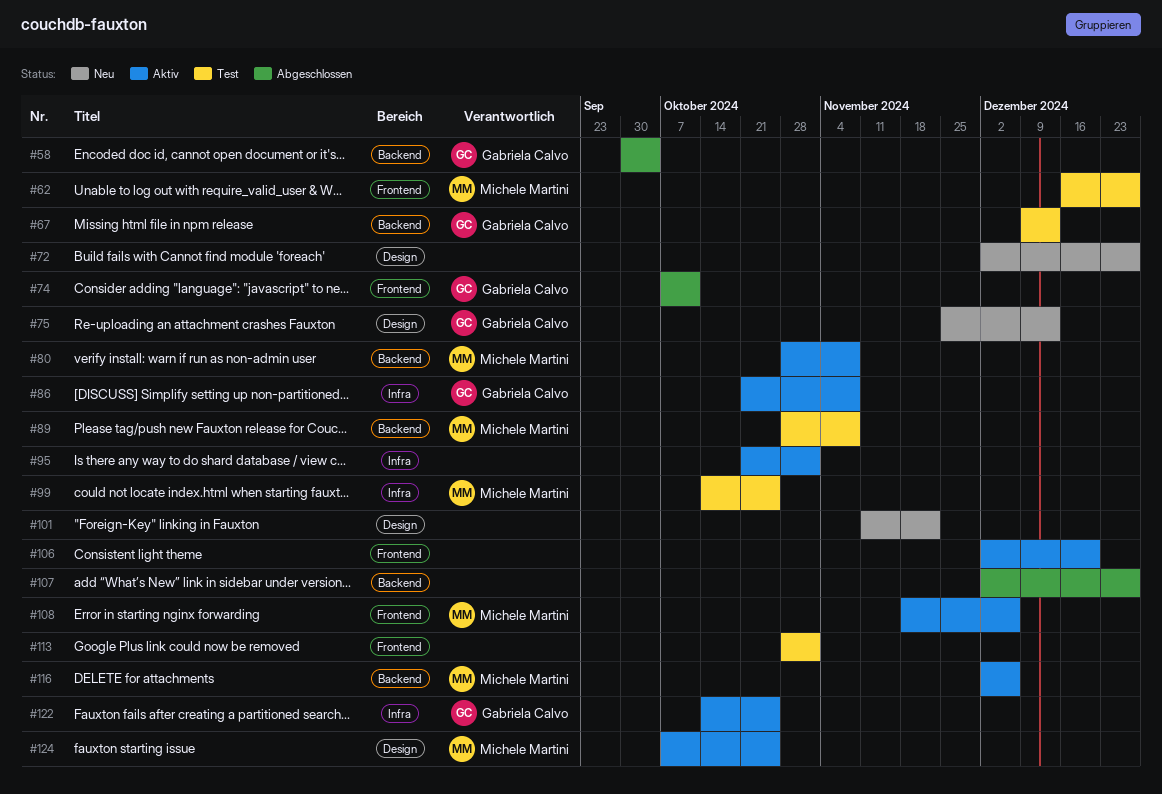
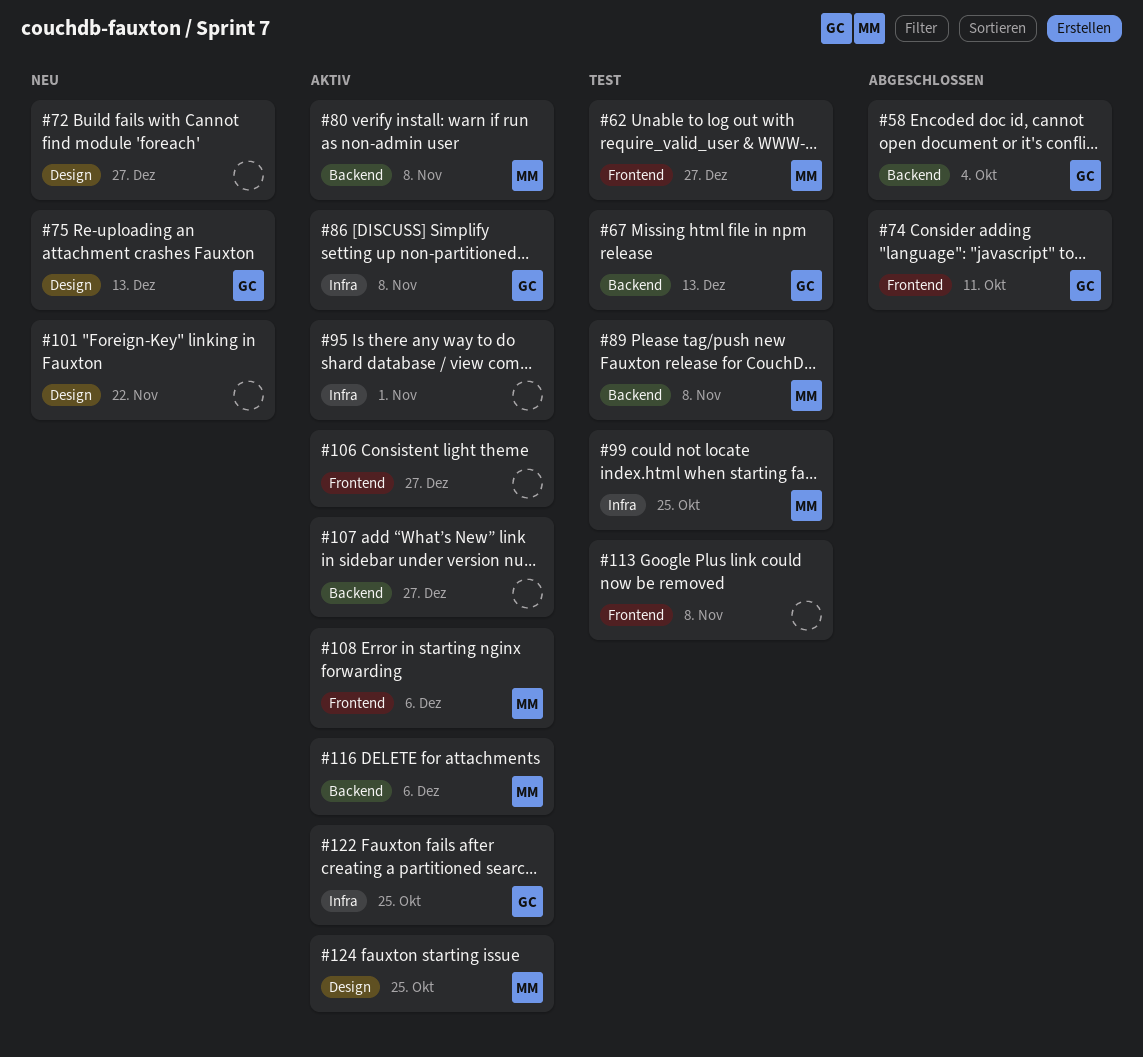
#106, due: Dec 20 -> Dec 27
#107, status: Abgeschlossen -> Aktiv
#113, due: Nov 1 -> Nov 8

